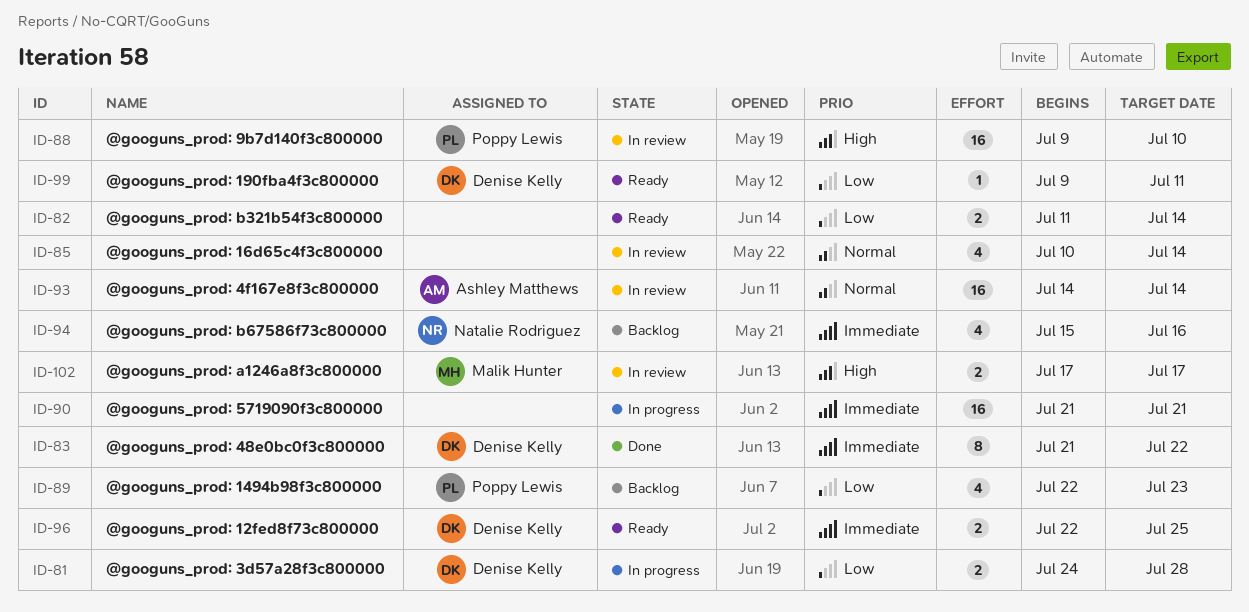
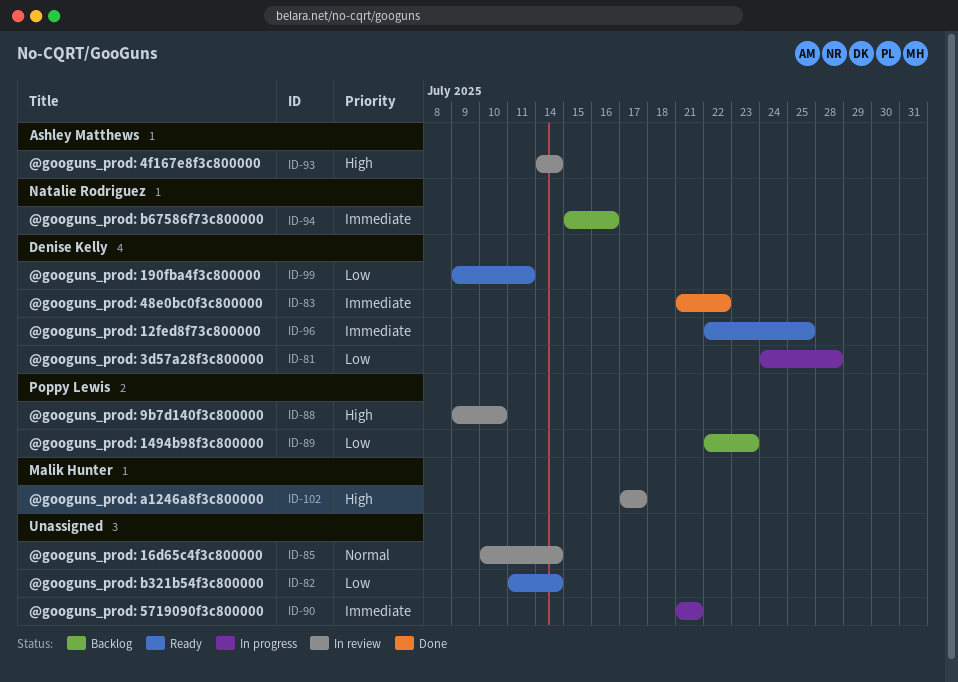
ID-93, priority: Normal -> High

